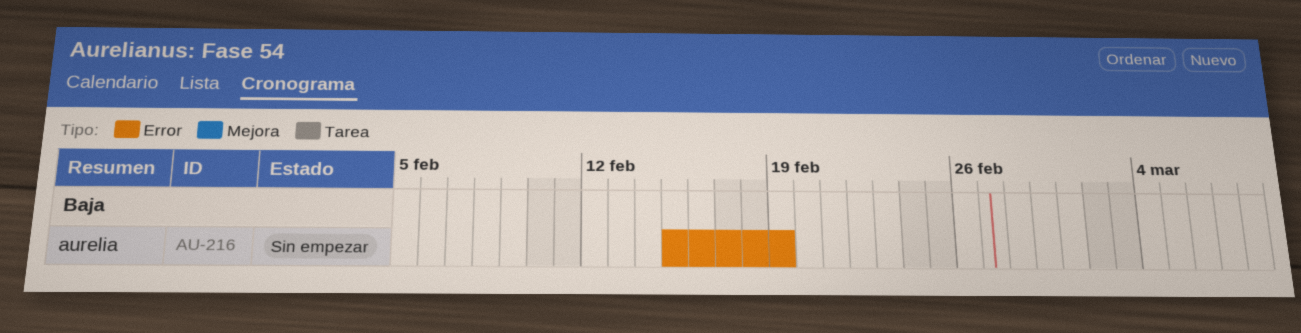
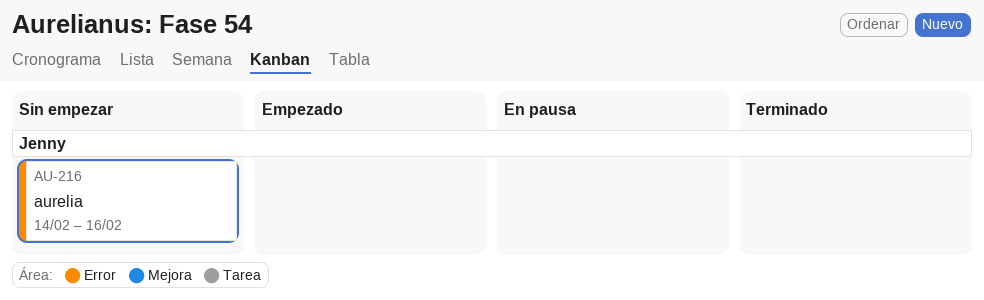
AU-216, start: Feb 15 -> Feb 14
AU-216, due: Feb 19 -> Feb 16

